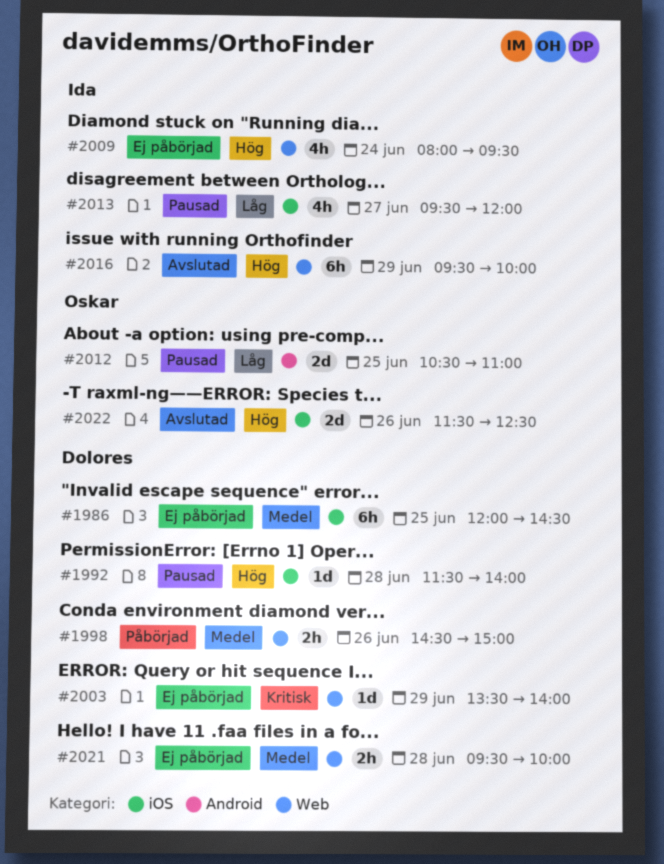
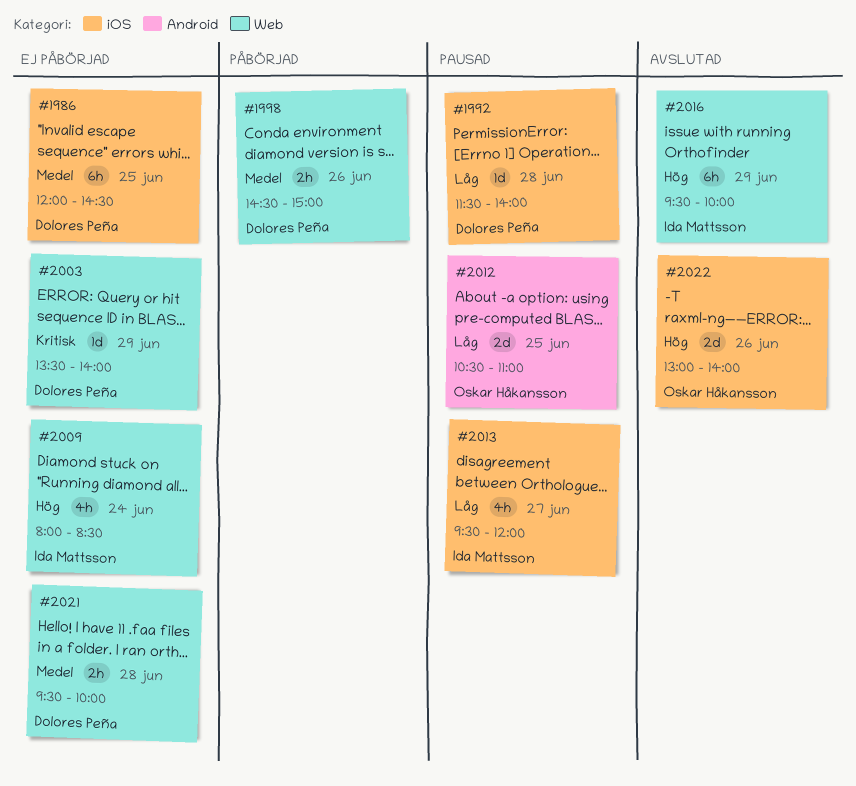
#1992, priority: Hög -> Låg
#2009, ends: 09:30 -> 08:30
#2022, begins: 11:30 -> 13:00
#2022, ends: 12:30 -> 14:00

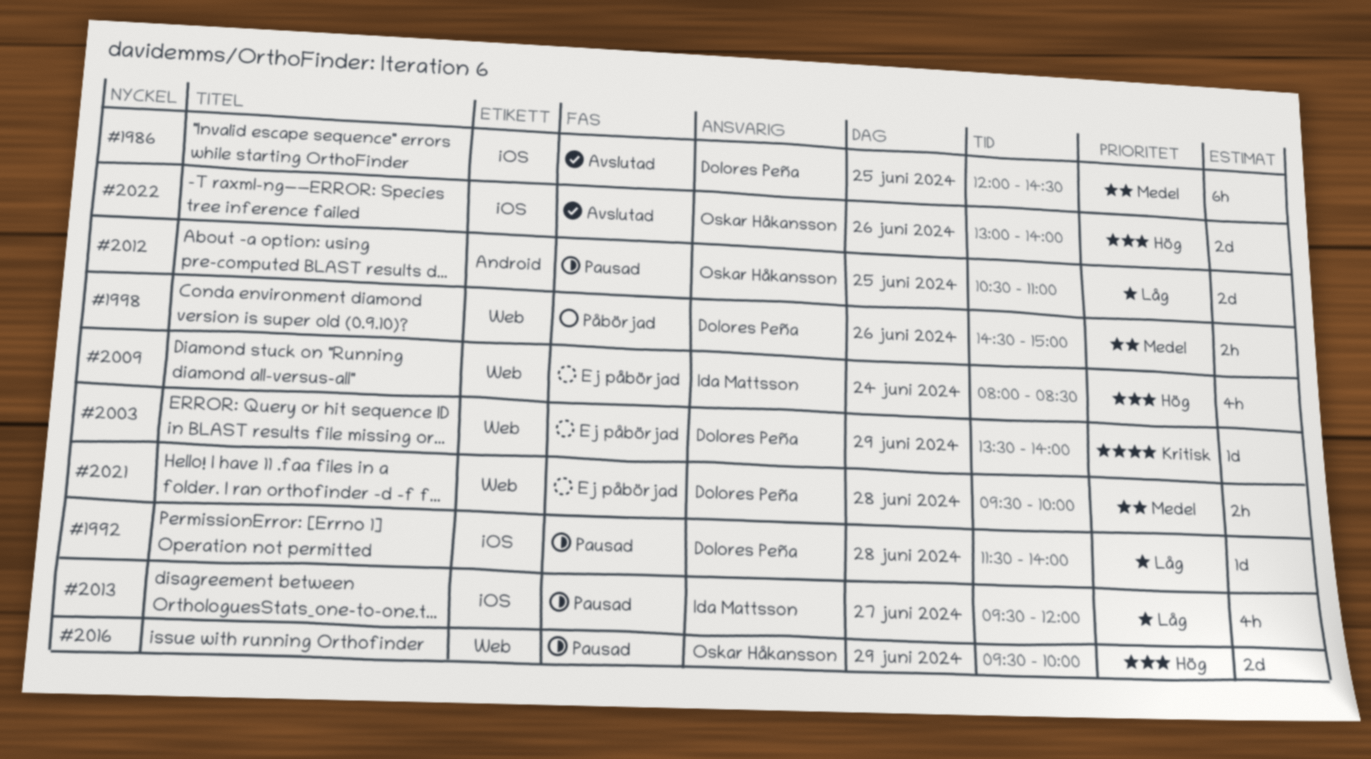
#1986, status: Ej påbörjad -> Avslutad
#2016, status: Avslutad -> Pausad
#2016, owner: Ida Mattsson -> Oskar Håkansson
#2016, estimate: 6h -> 2d

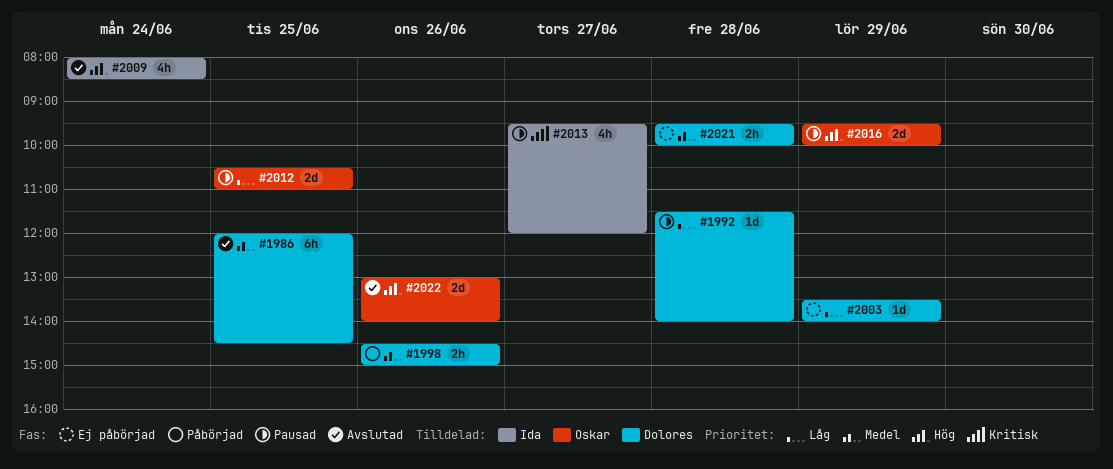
#2003, priority: Kritisk -> Låg
#2009, status: Ej påbörjad -> Avslutad
#2013, priority: Låg -> Kritisk

